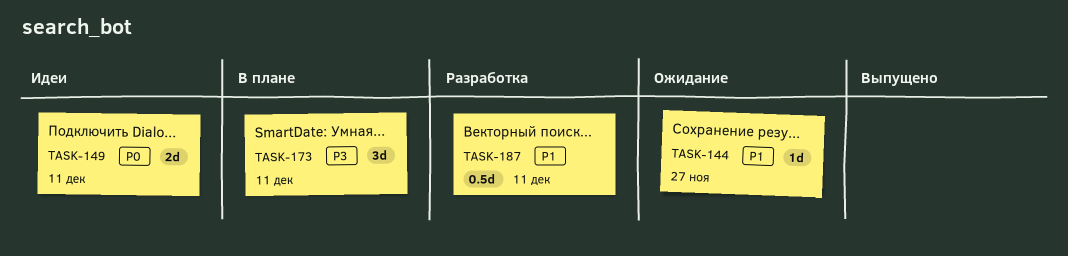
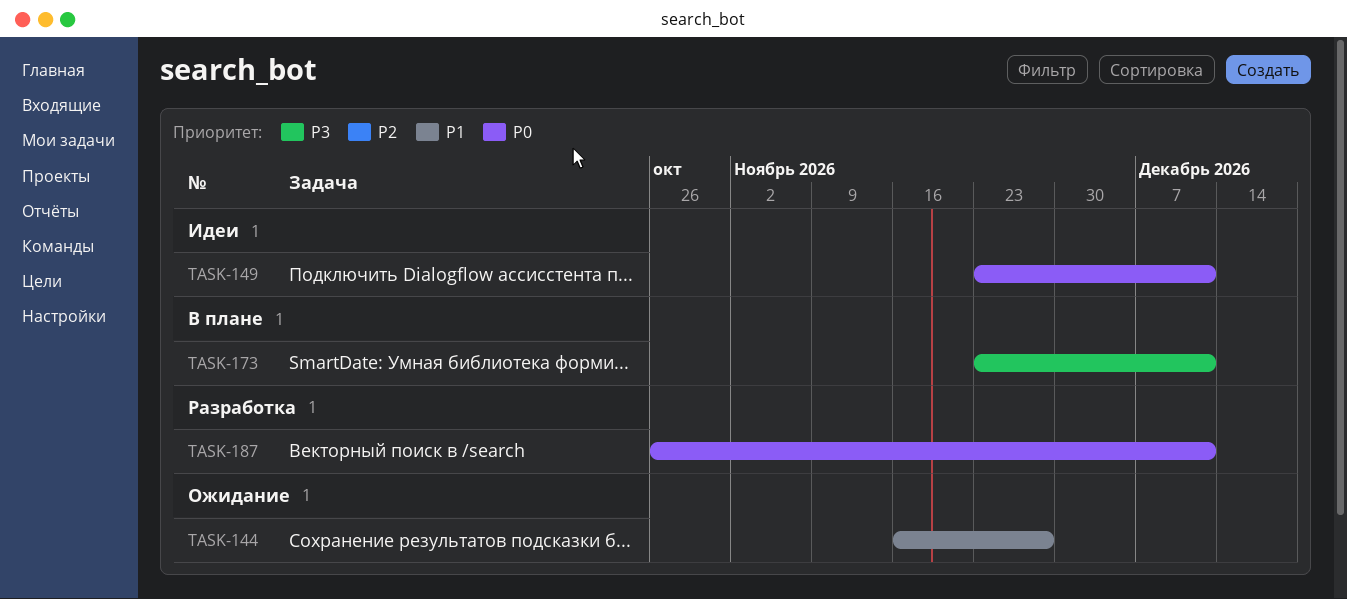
TASK-187, priority: P1 -> P0

